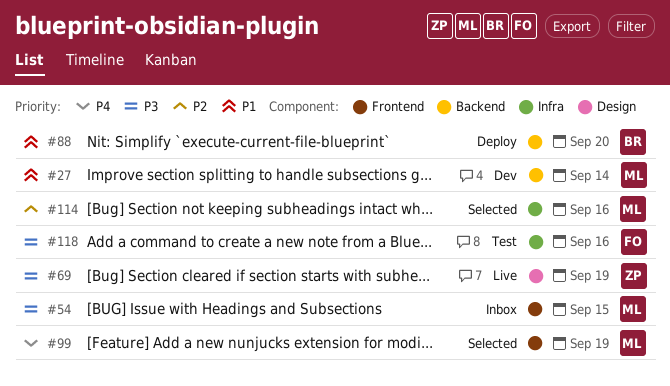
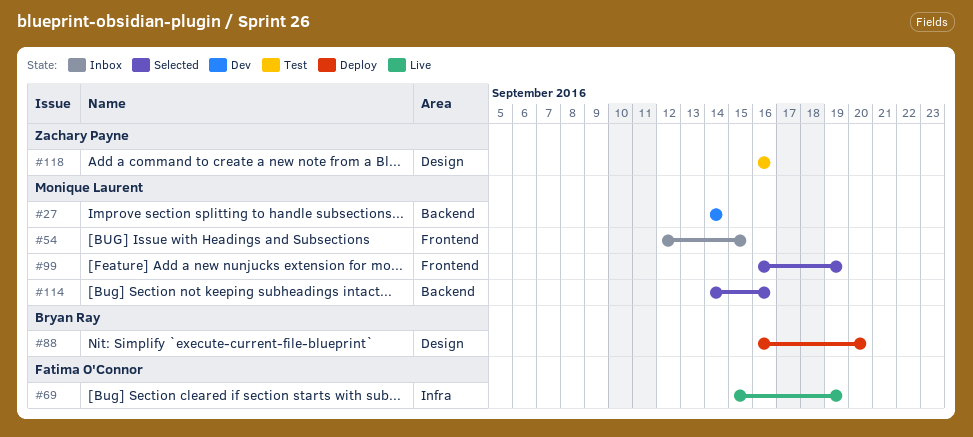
#69, owner: Zachary Payne -> Fatima O'Connor
#69, label: Design -> Infra
#88, label: Backend -> Design
#114, label: Infra -> Backend
#118, owner: Fatima O'Connor -> Zachary Payne
#118, label: Infra -> Design

